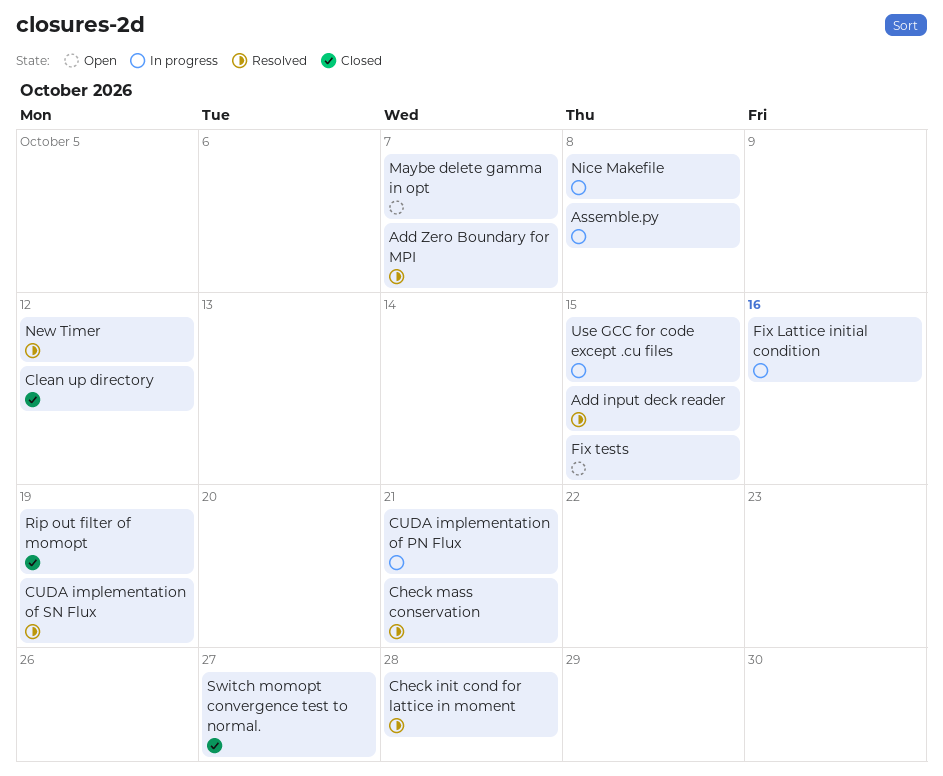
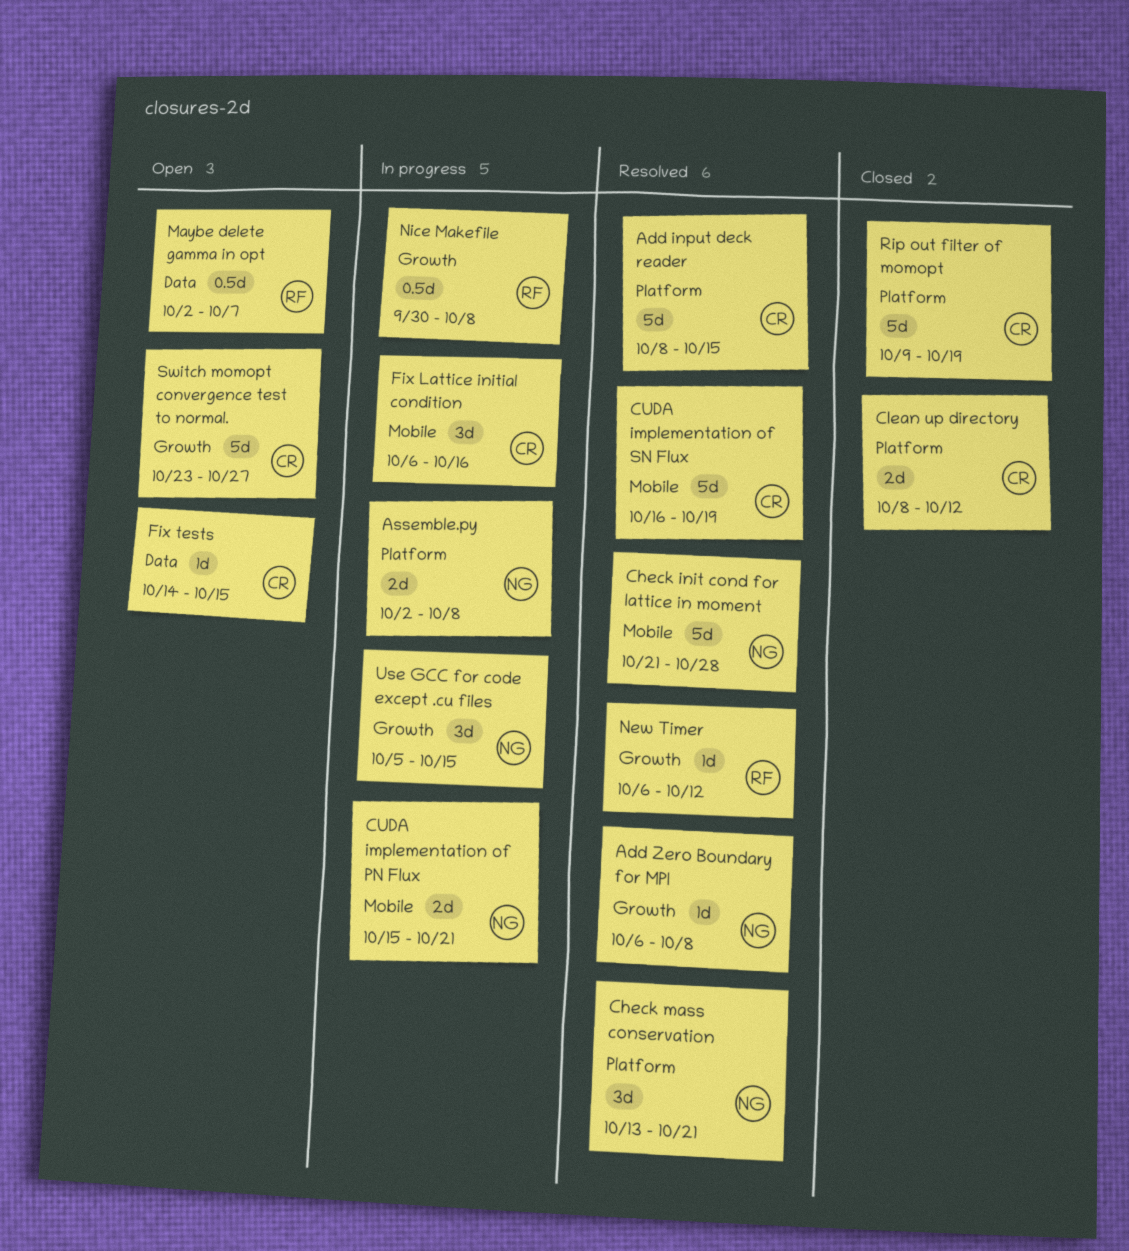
Add Zero Boundary for MPI, due: Oct 7 -> Oct 8
Switch momopt convergence test to normal., status: Closed -> Open

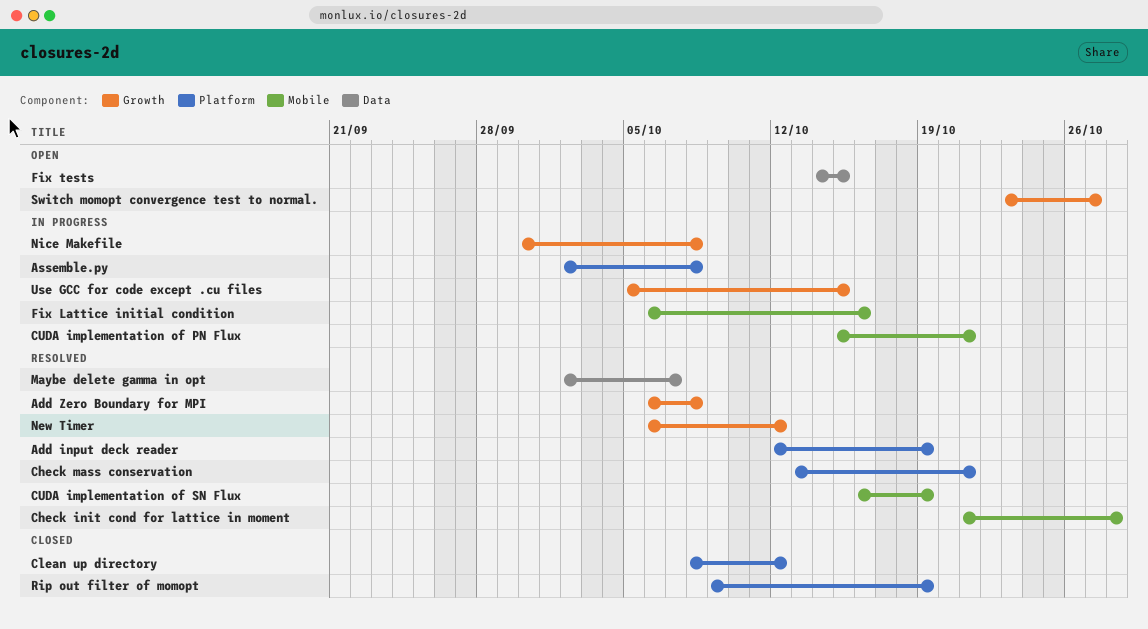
Add input deck reader, start: Oct 8 -> Oct 12
Add input deck reader, due: Oct 15 -> Oct 19
Maybe delete gamma in opt, status: Open -> Resolved

